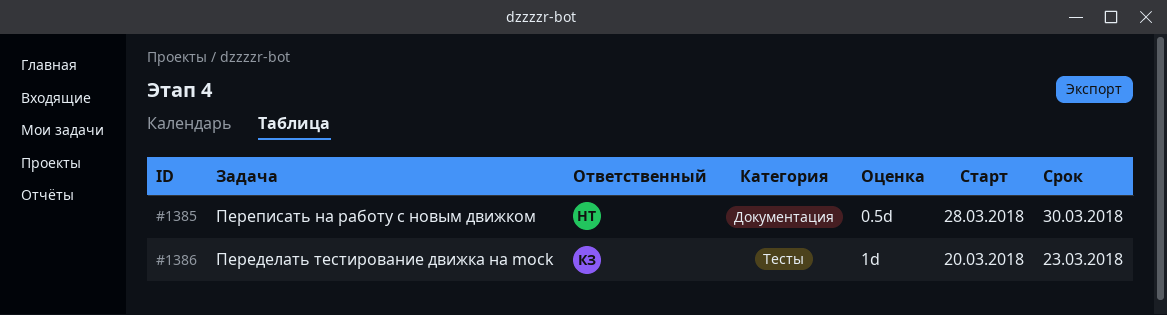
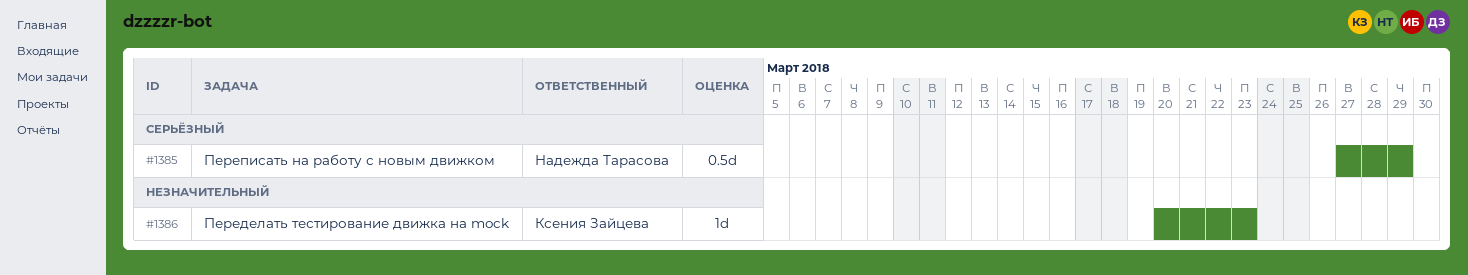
#1385, start: Mar 28 -> Mar 27
#1385, due: Mar 30 -> Mar 29

